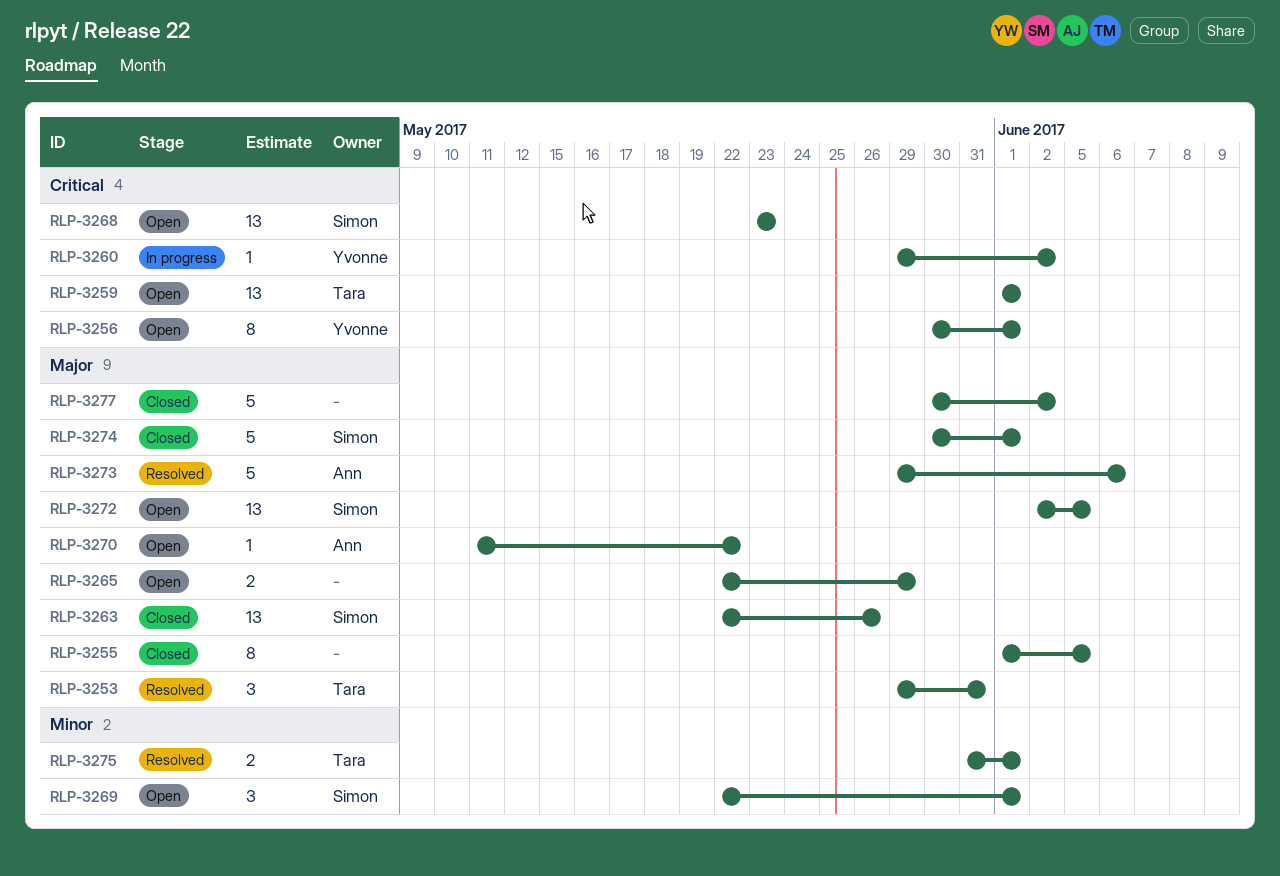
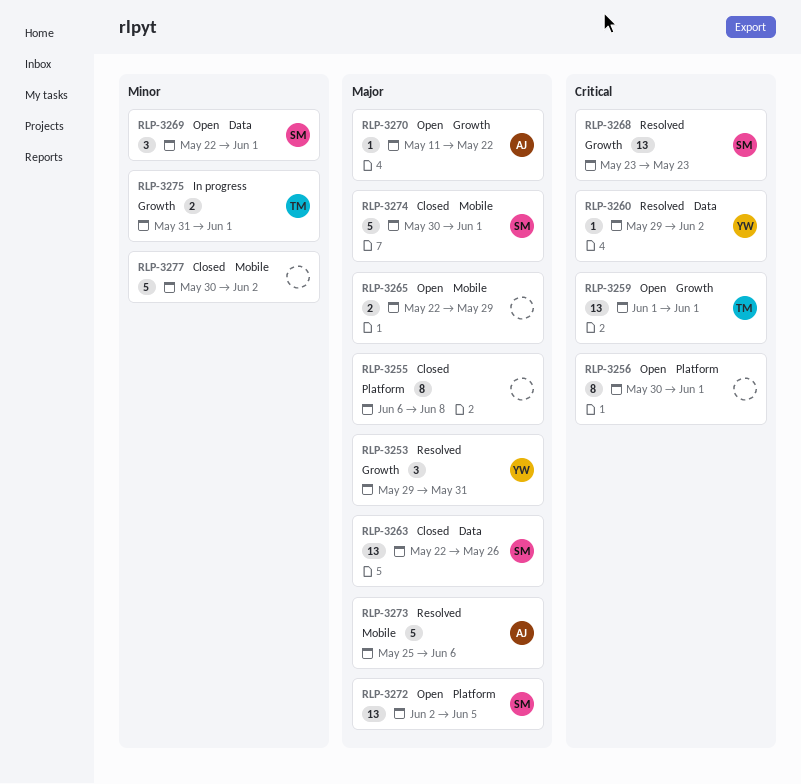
RLP-3253, owner: Tara -> Yvonne
RLP-3255, start: Jun 1 -> Jun 6
RLP-3255, due: Jun 5 -> Jun 8
RLP-3256, owner: Yvonne -> none
RLP-3260, status: In progress -> Resolved
RLP-3268, status: Open -> Resolved
RLP-3273, start: May 29 -> May 25
RLP-3275, status: Resolved -> In progress
RLP-3277, priority: Major -> Minor

